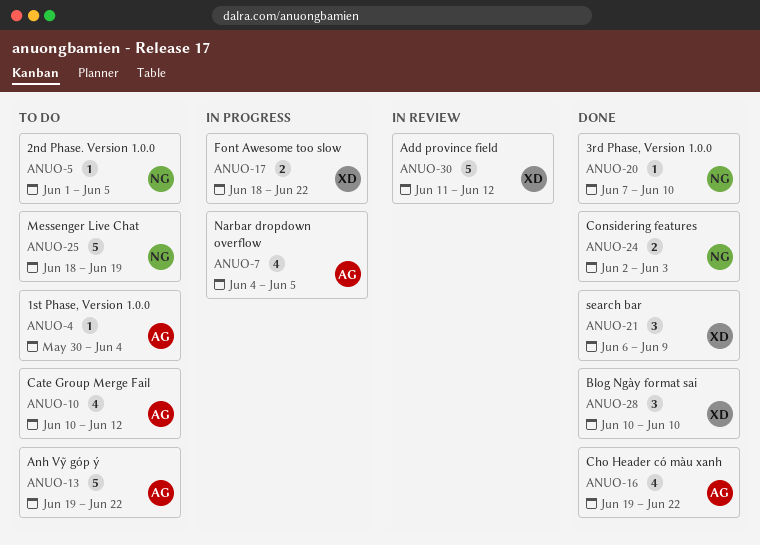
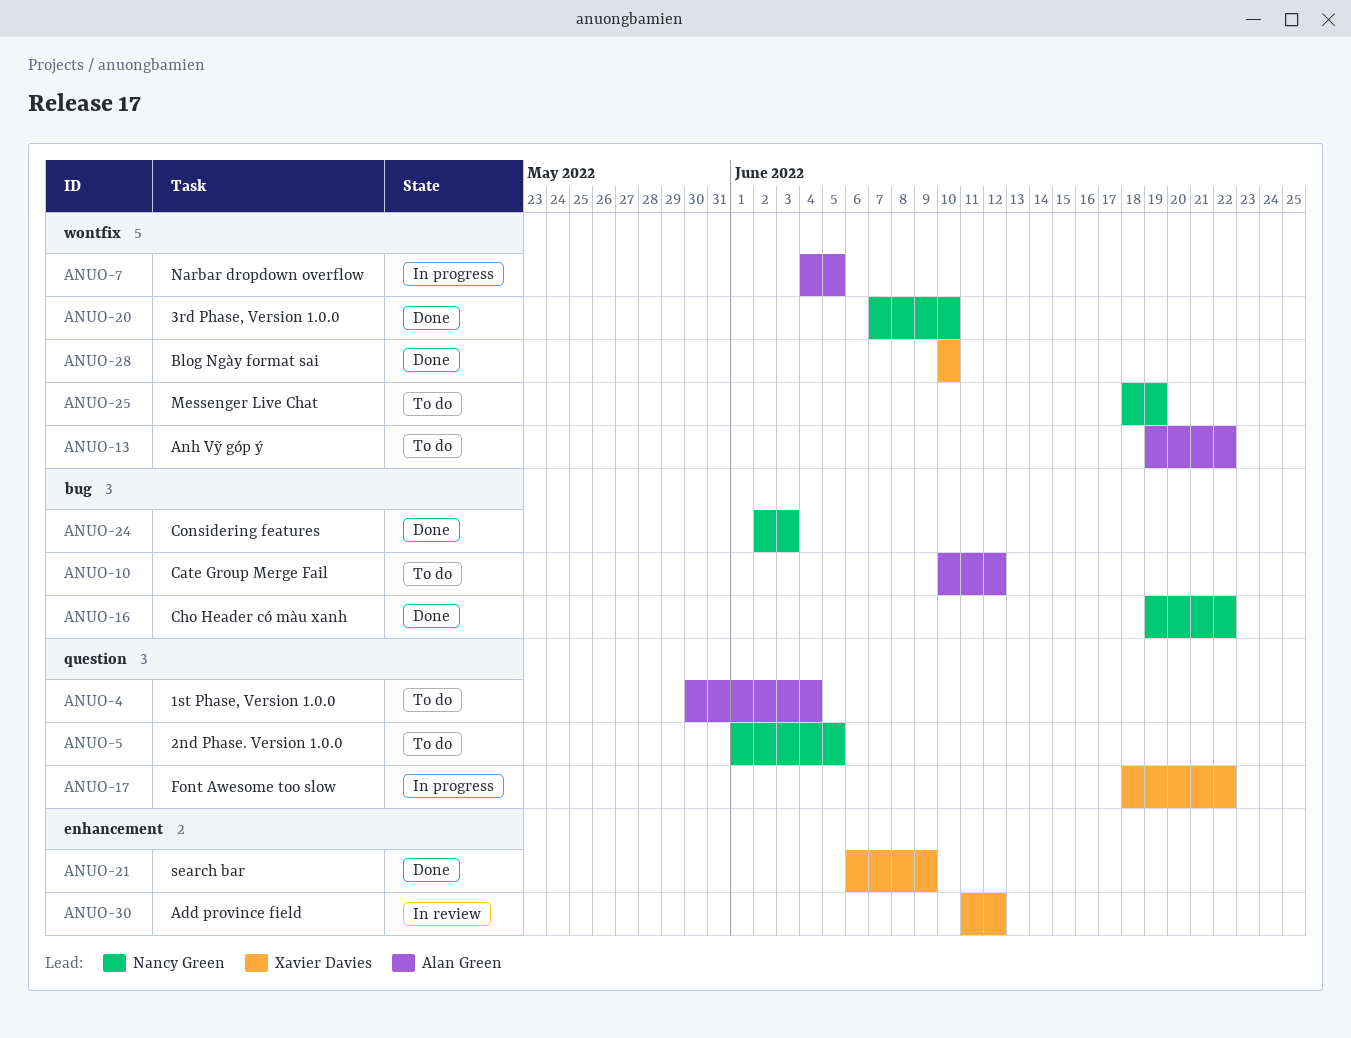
ANUO-16, owner: Alan Green -> Nancy Green

